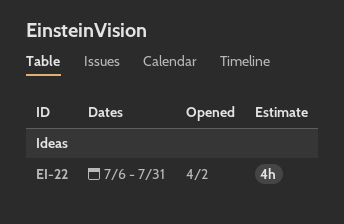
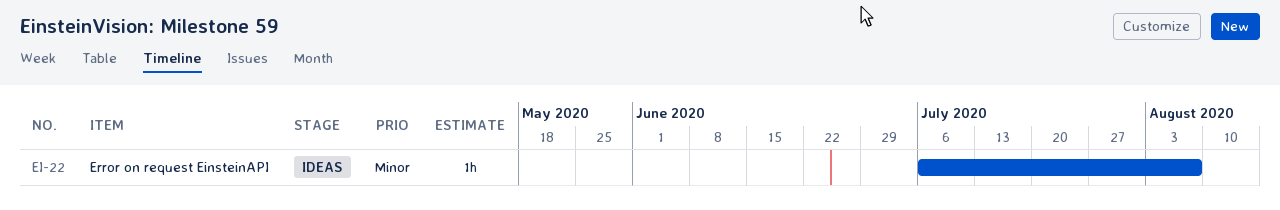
EI-22, estimate: 4h -> 1h
EI-22, due: Jul 31 -> Aug 7

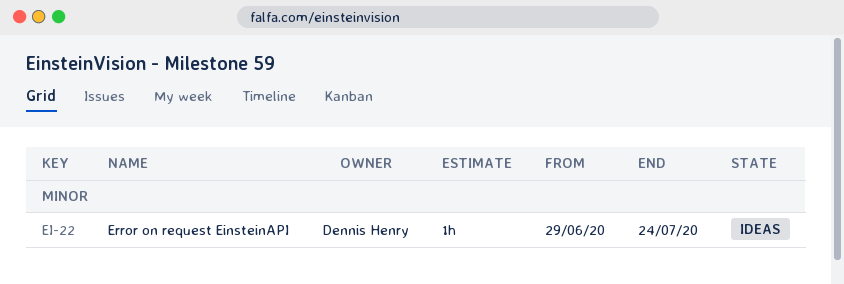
EI-22, start: Jul 6 -> Jun 29
EI-22, due: Aug 7 -> Jul 24

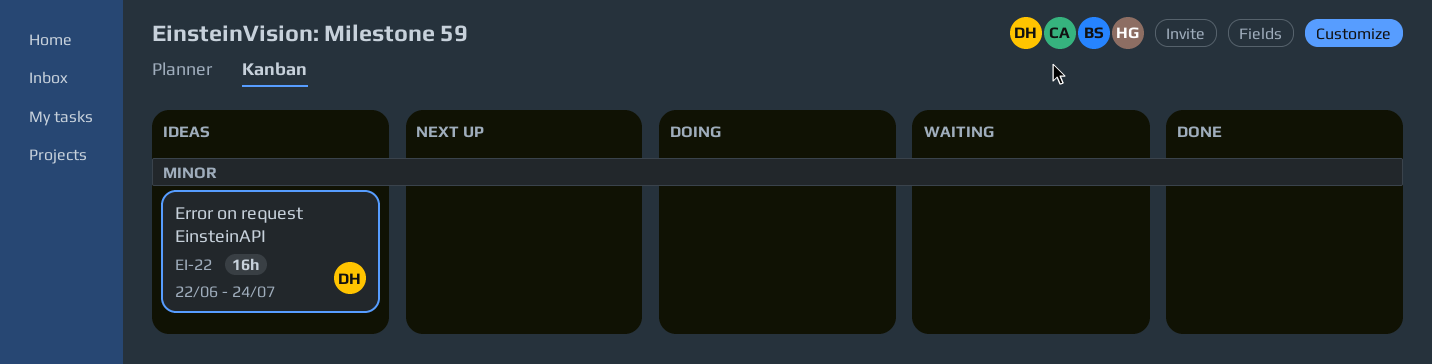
EI-22, estimate: 1h -> 16h
EI-22, start: Jun 29 -> Jun 22

